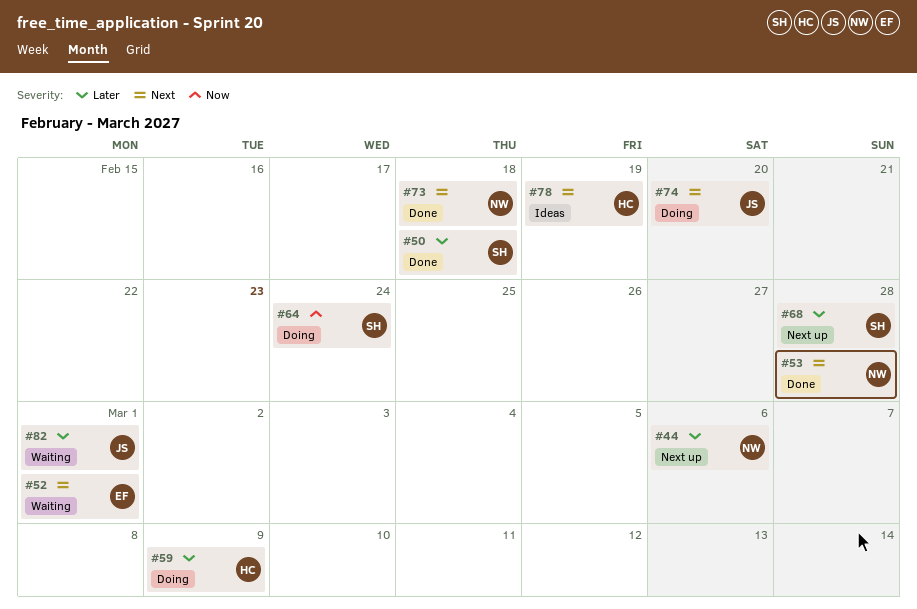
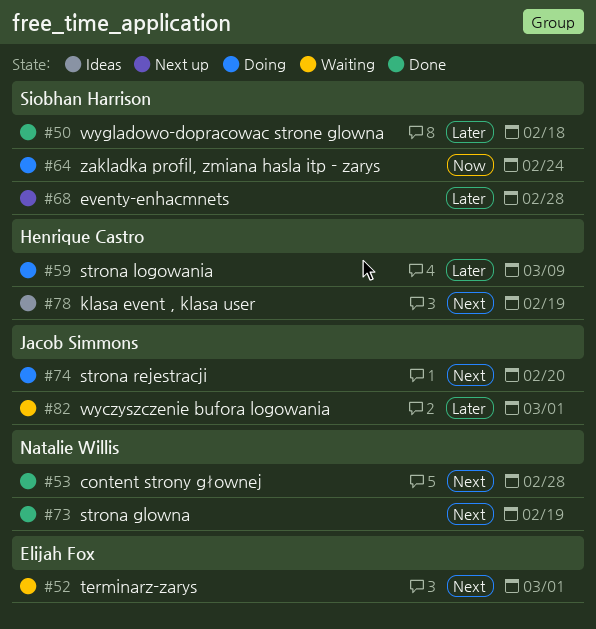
#44: present -> none
#73, due: Feb 18 -> Feb 19

